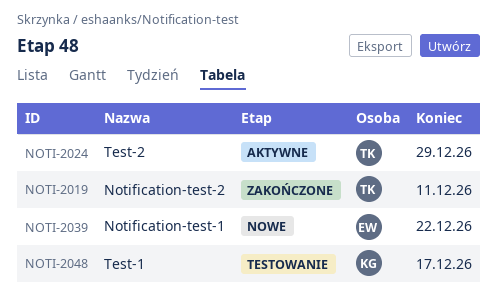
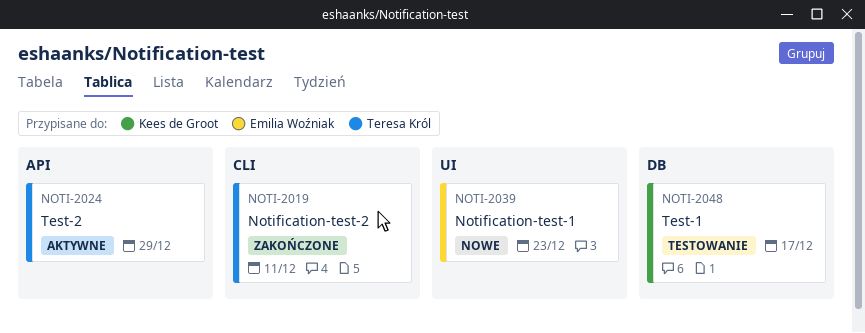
NOTI-2039, due: Dec 22 -> Dec 23

